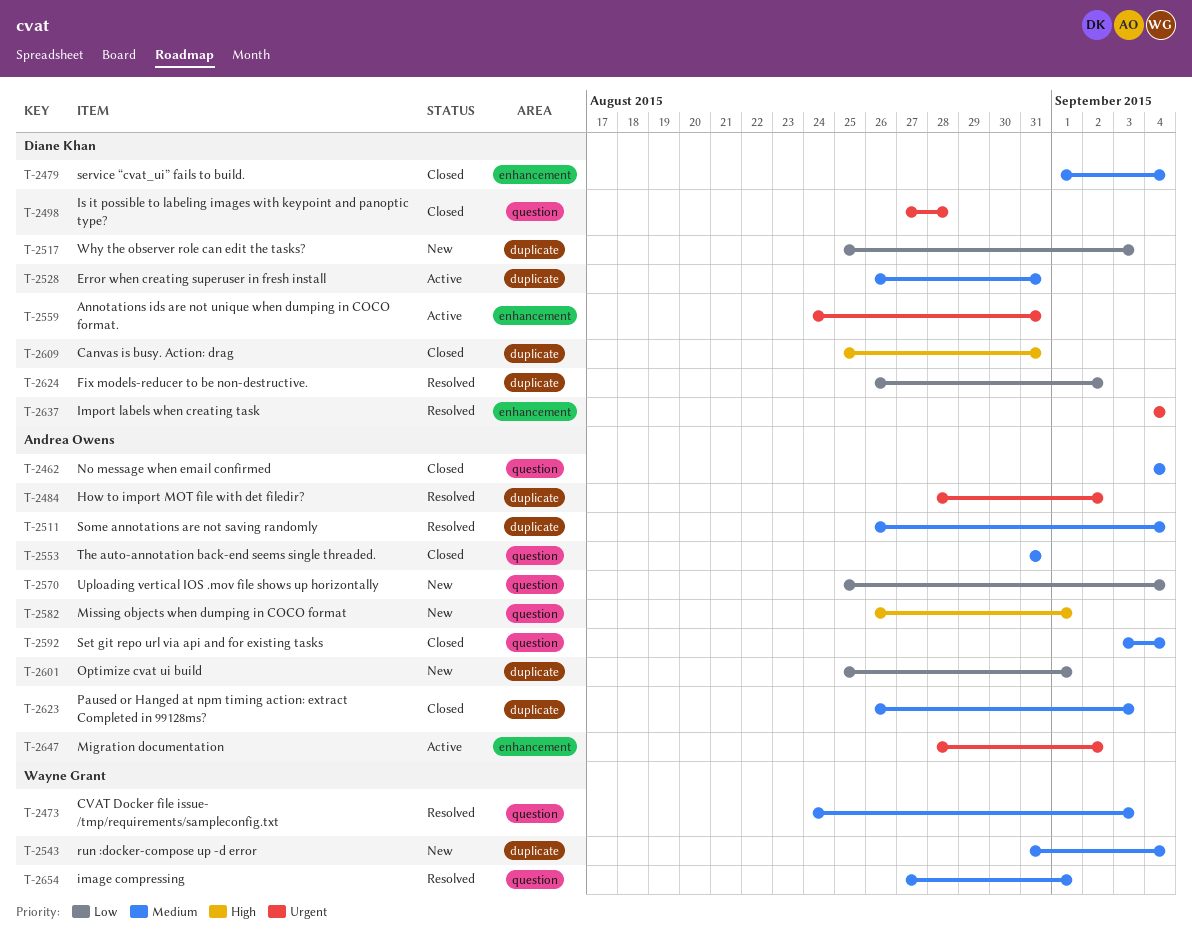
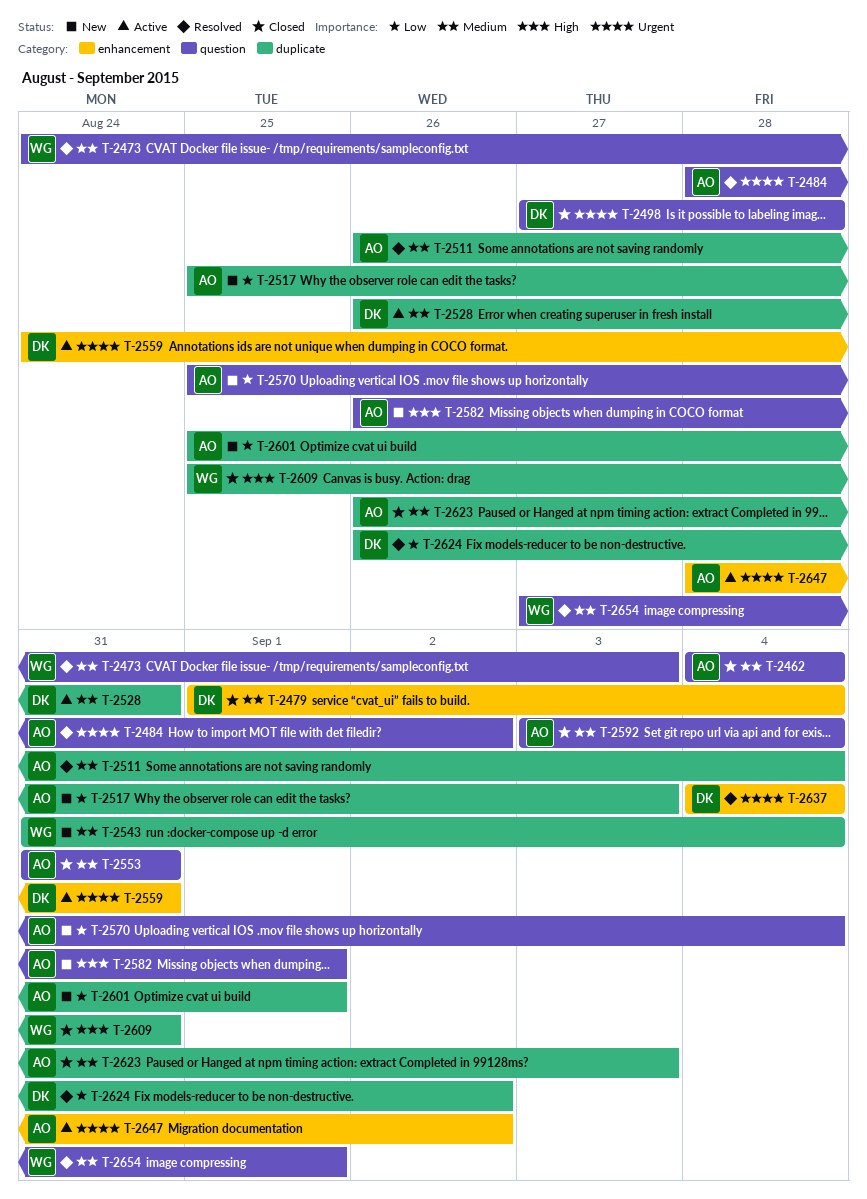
T-2484, label: duplicate -> question
T-2517, owner: Diane Khan -> Andrea Owens
T-2609, owner: Diane Khan -> Wayne Grant

